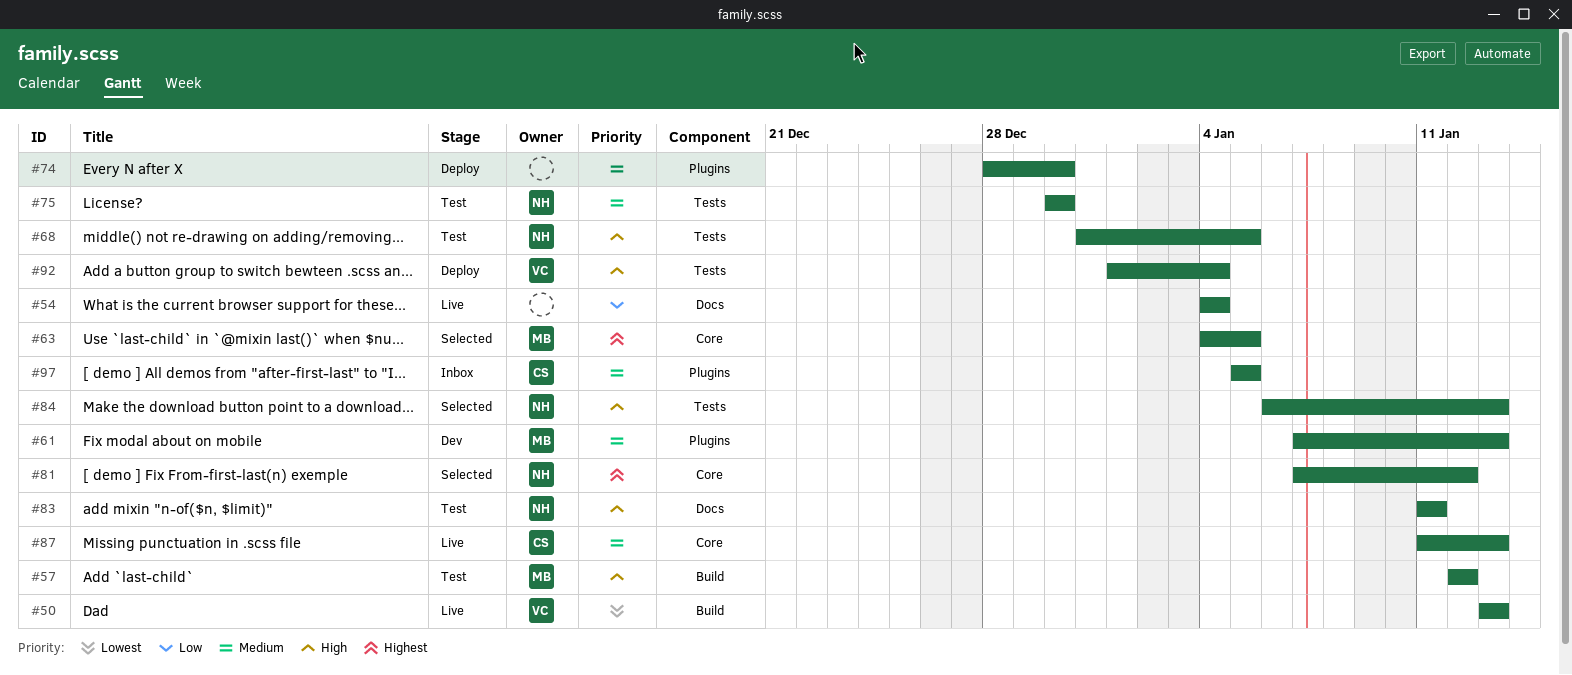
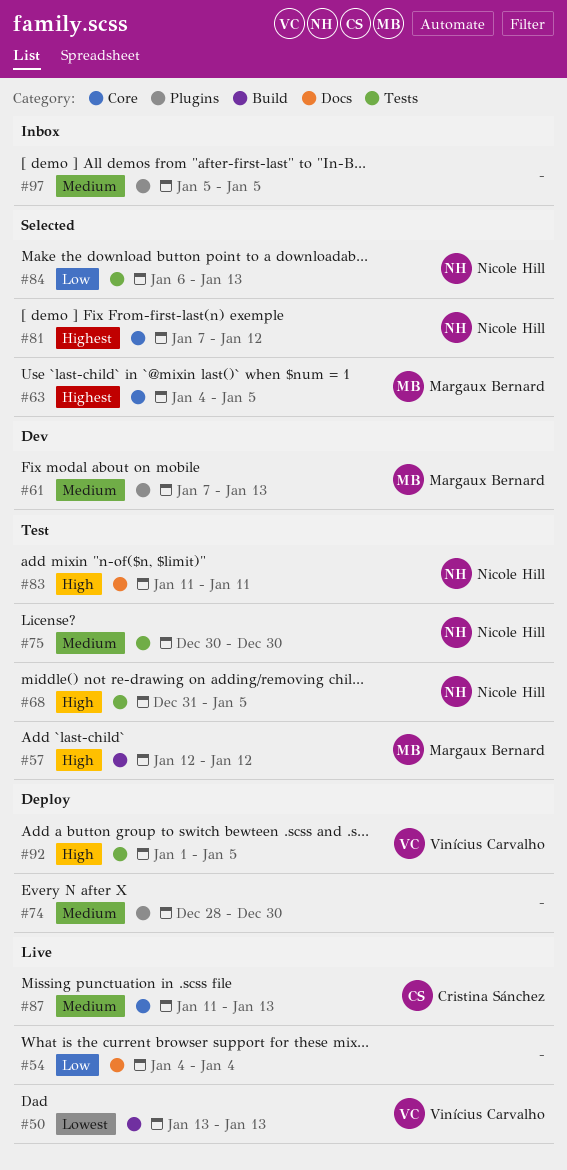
#84, priority: High -> Low
#92, due: Jan 4 -> Jan 5
#97, owner: Cristina Sánchez -> none

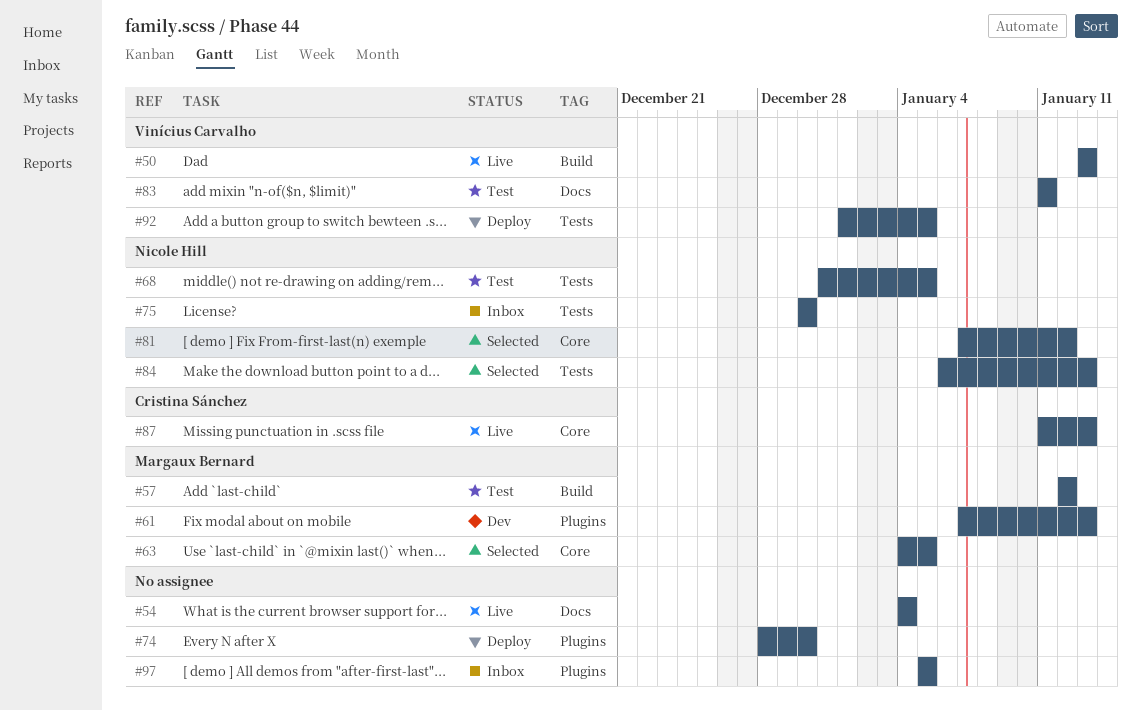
#75, status: Test -> Inbox
#83, owner: Nicole Hill -> Vinícius Carvalho

